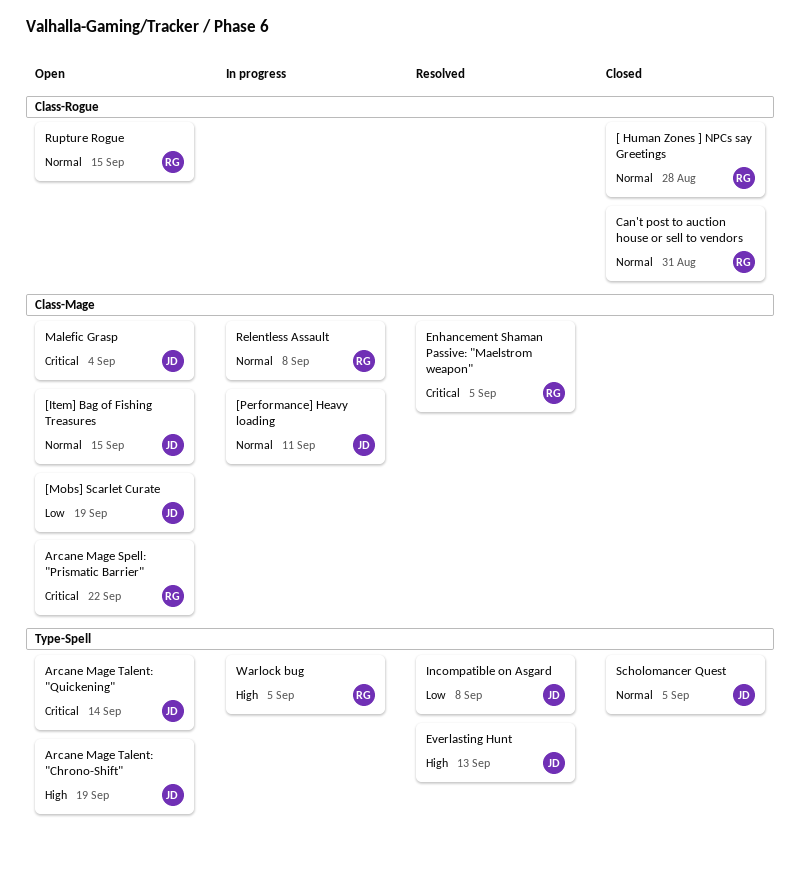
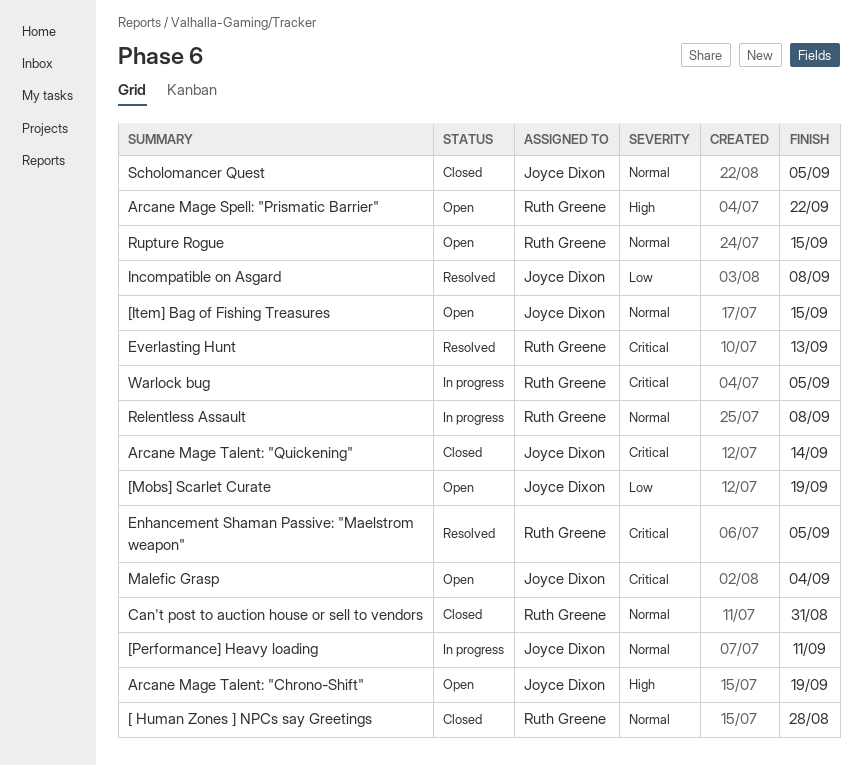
Arcane Mage Spell: "Prismatic Barrier", priority: Critical -> High
Arcane Mage Talent: "Quickening", status: Open -> Closed
Everlasting Hunt, owner: Joyce Dixon -> Ruth Greene
Everlasting Hunt, priority: High -> Critical
Warlock bug, priority: High -> Critical

